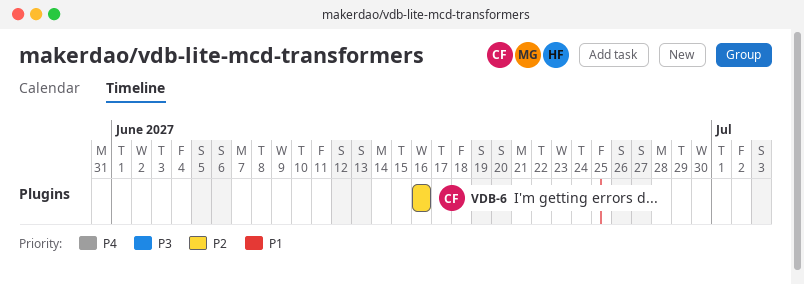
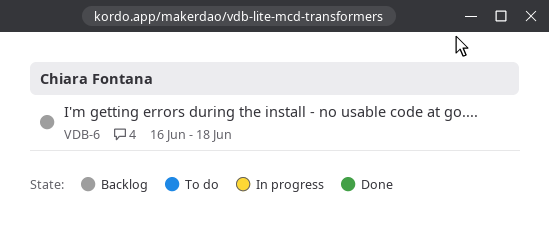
VDB-6, due: Jun 16 -> Jun 18

